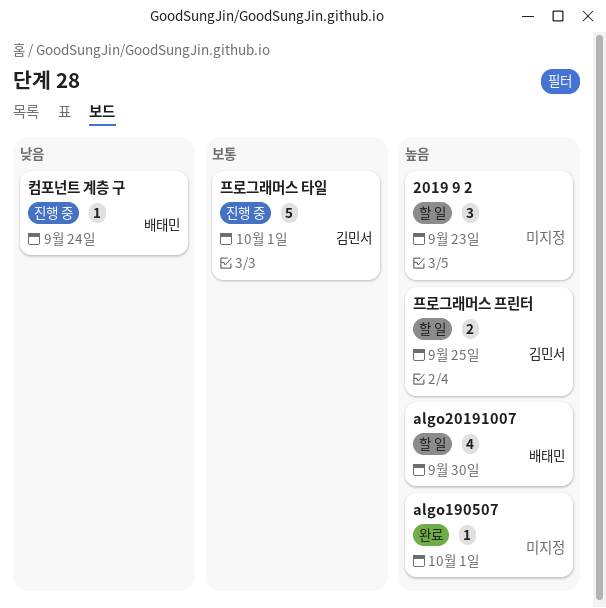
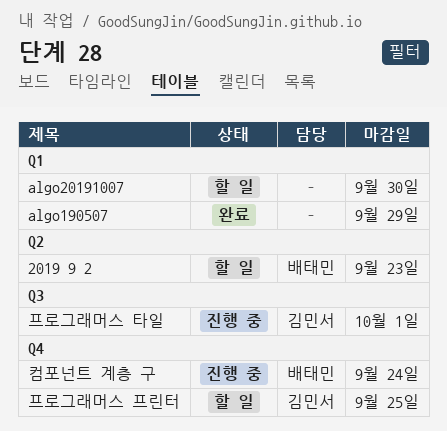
2019 9 2, owner: none -> 배태민
algo190507, due: Oct 1 -> Sep 29
algo20191007, owner: 배태민 -> none

